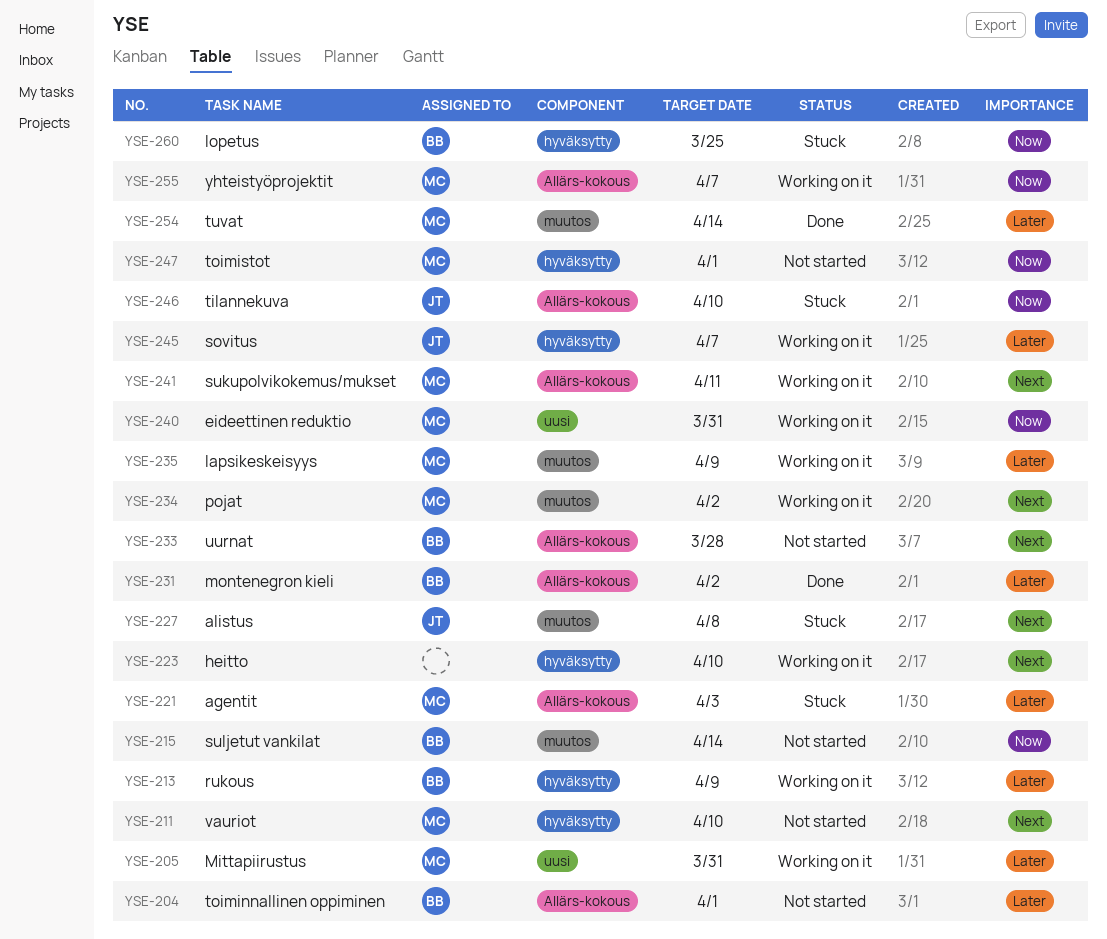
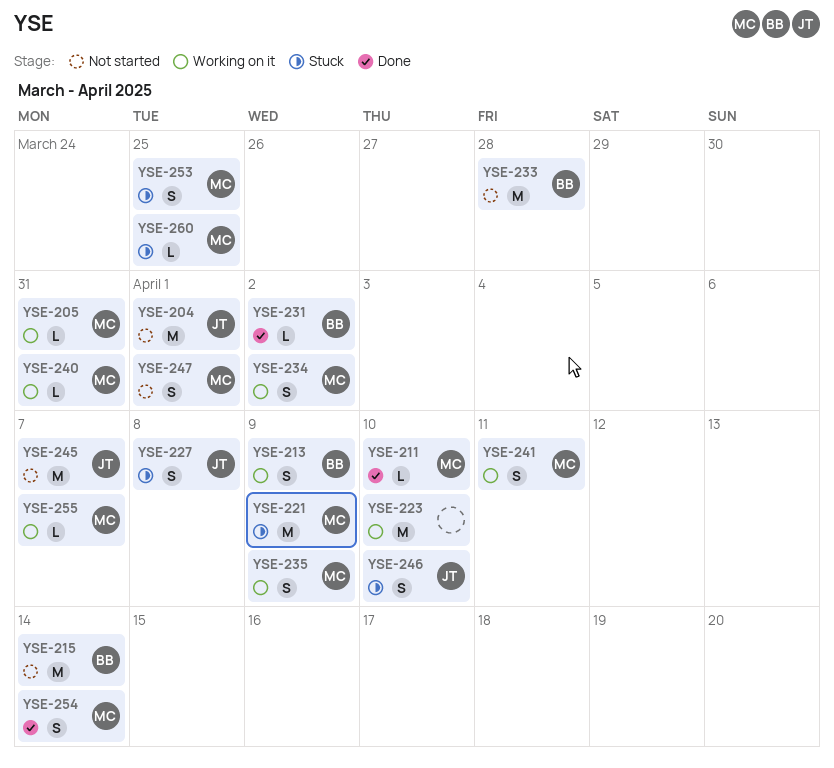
YSE-204, owner: BB -> JT
YSE-211, status: Not started -> Done
YSE-221, due: Apr 3 -> Apr 9
YSE-245, status: Working on it -> Not started
YSE-253: none -> present
YSE-260, owner: BB -> MC

